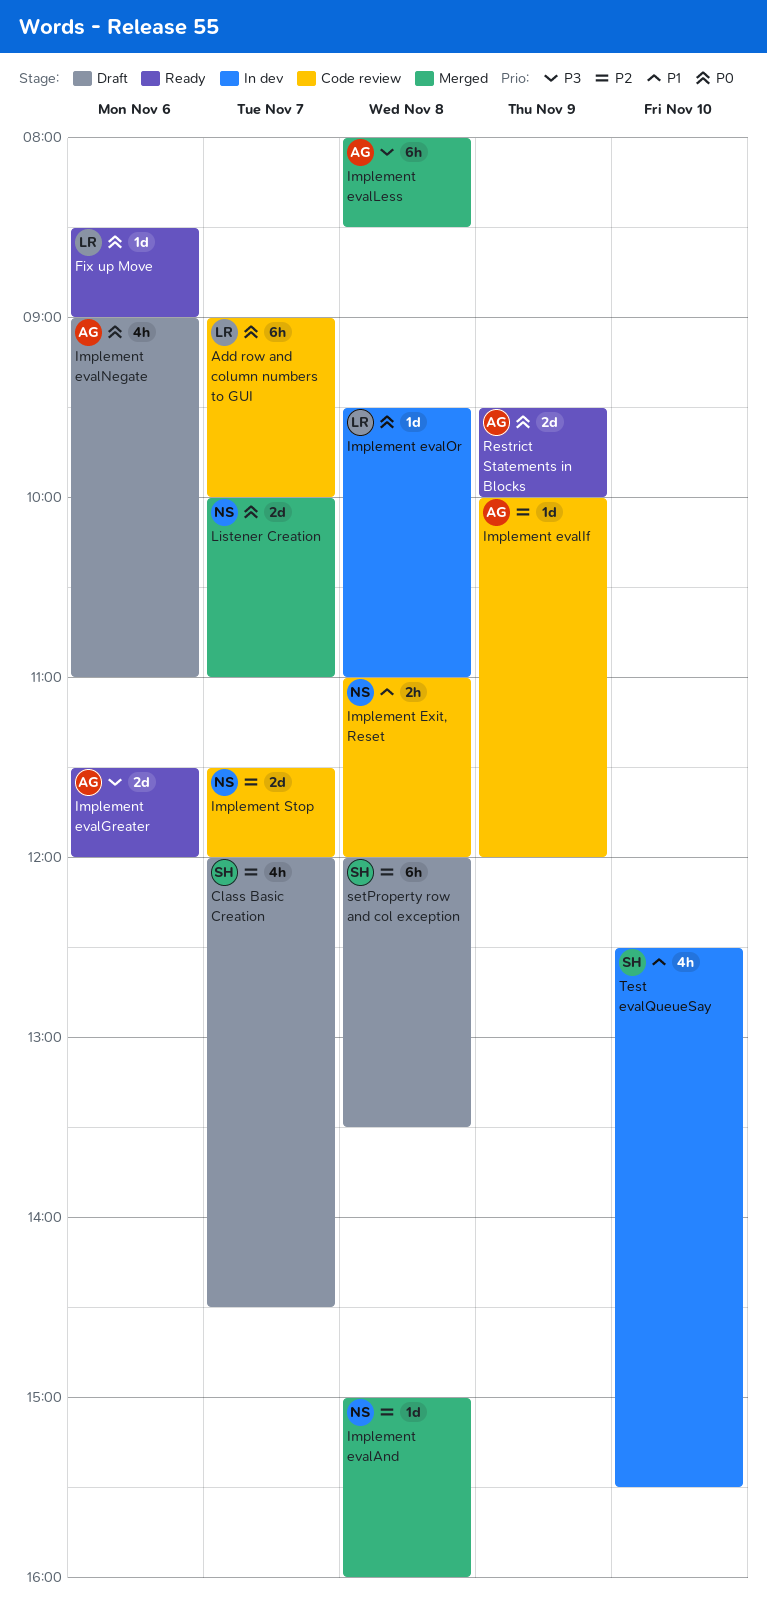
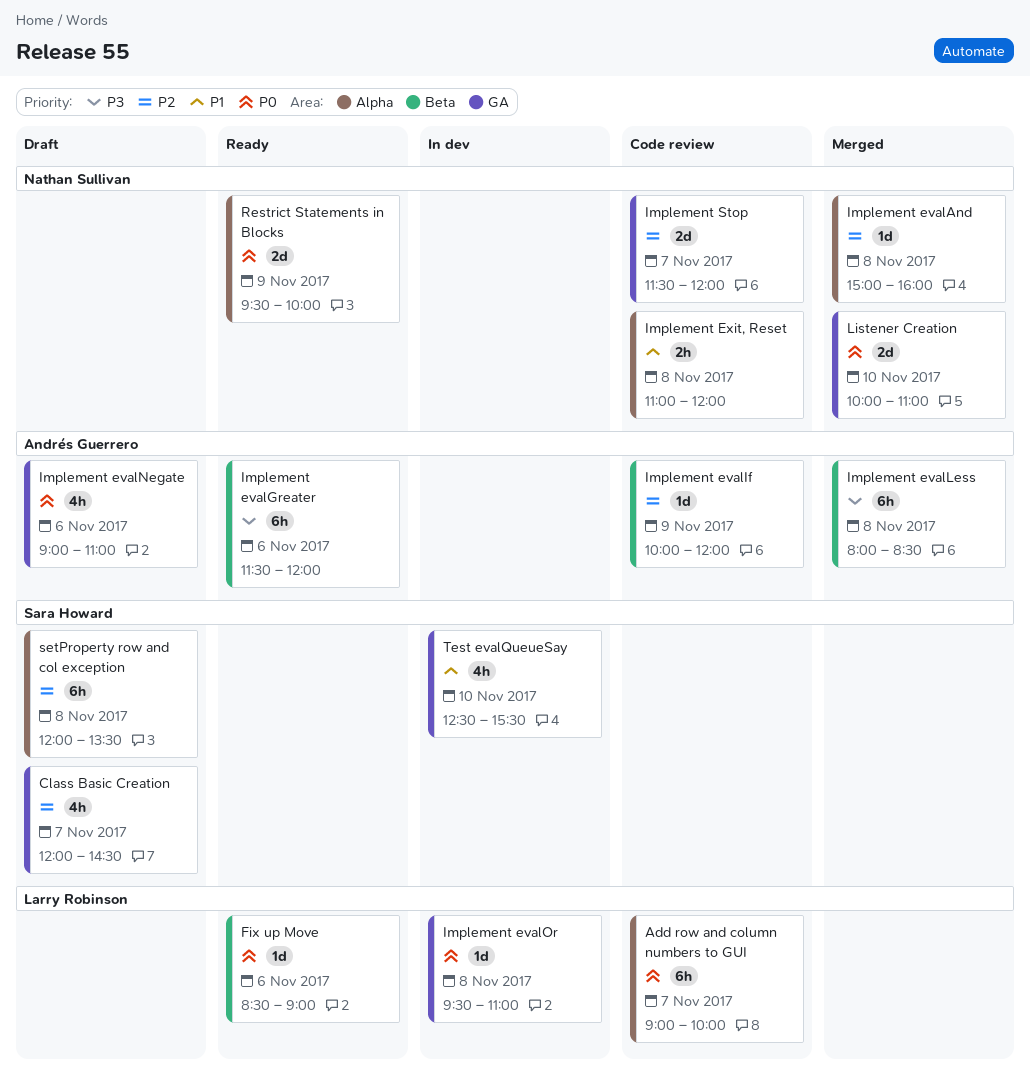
Implement evalGreater, estimate: 2d -> 6h
Listener Creation, day: Nov 7 -> Nov 10
Restrict Statements in Blocks, owner: Andrés Guerrero -> Nathan Sullivan

